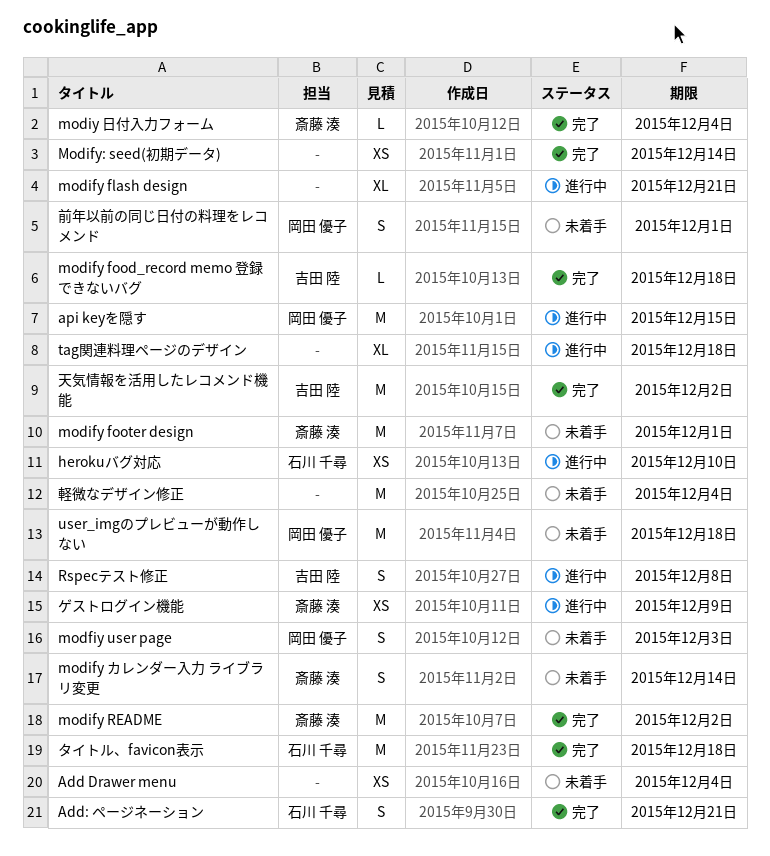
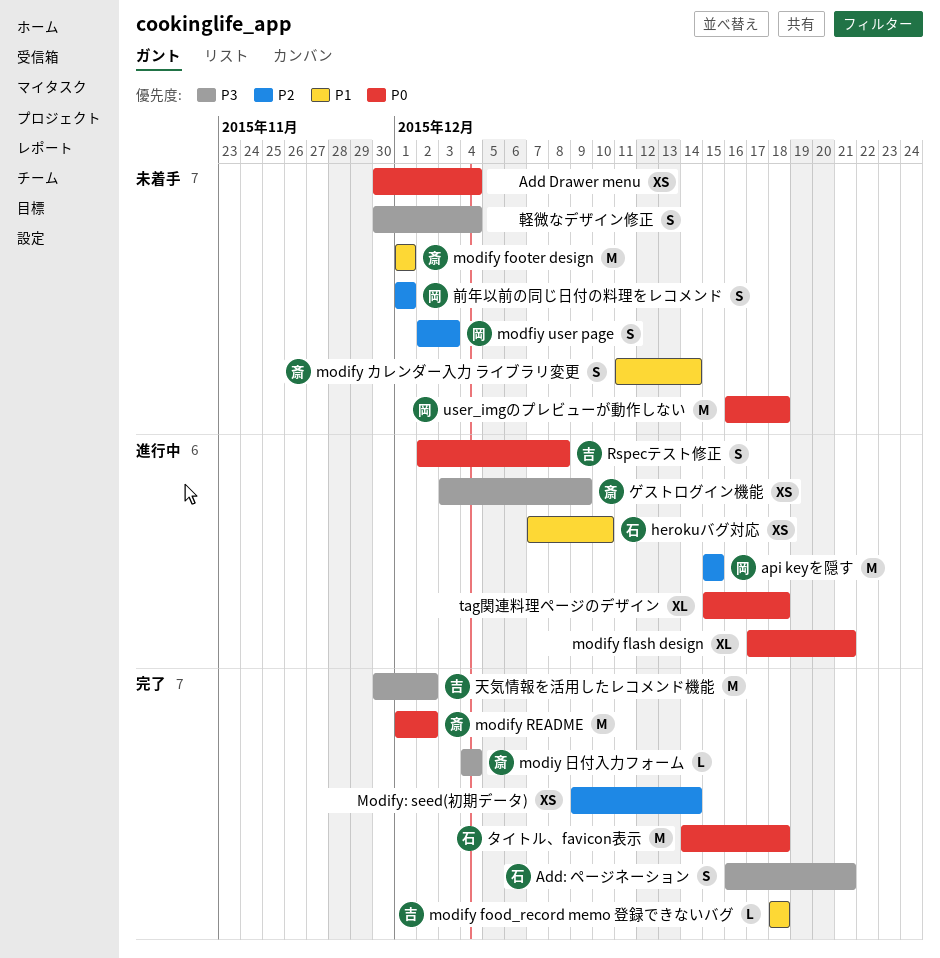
軽微なデザイン修正, estimate: M -> S

